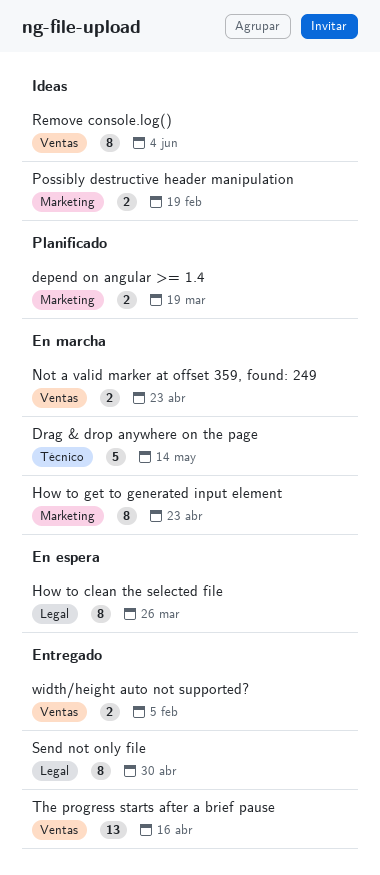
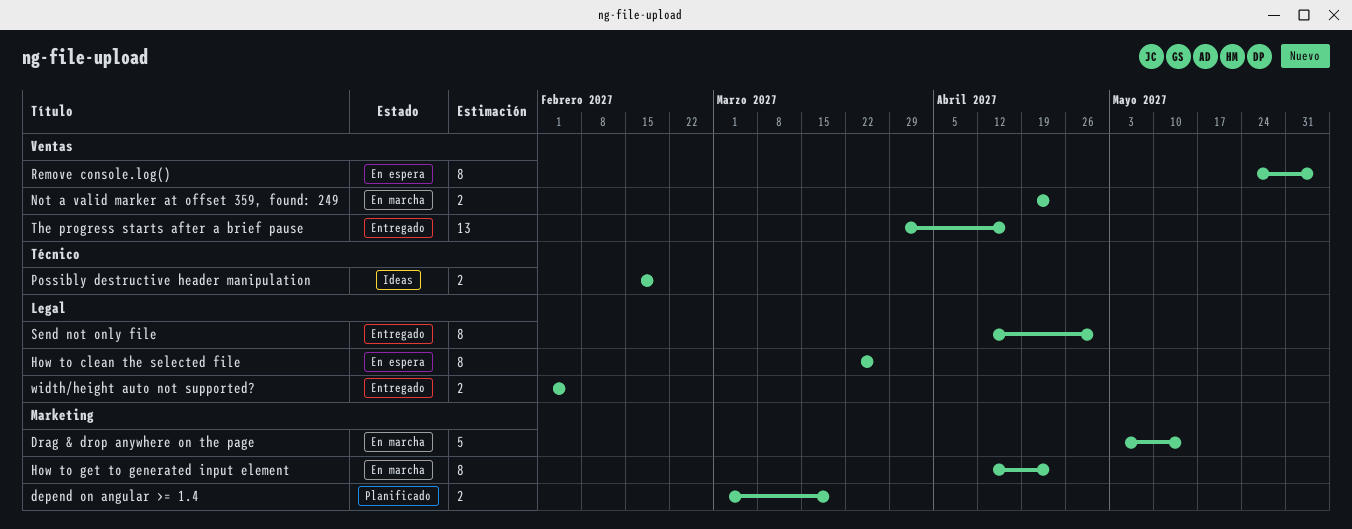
Drag & drop anywhere on the page, label: Técnico -> Marketing
Possibly destructive header manipulation, label: Marketing -> Técnico
Remove console.log(), status: Ideas -> En espera
width/height auto not supported?, label: Ventas -> Legal

